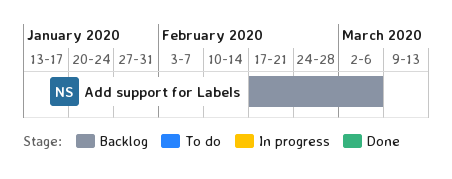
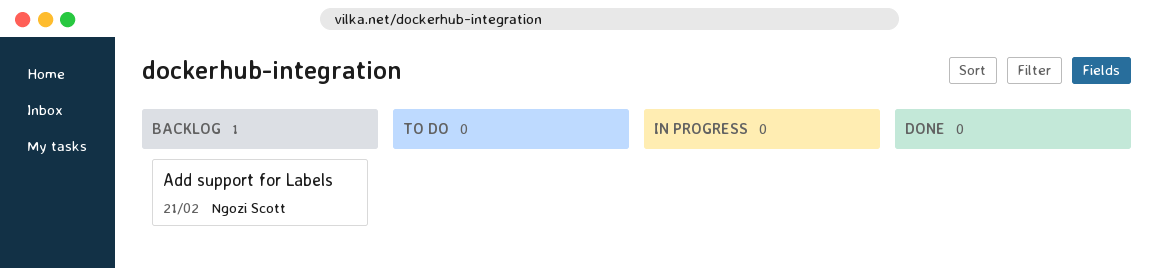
Add support for Labels, due: Mar 6 -> Feb 21

